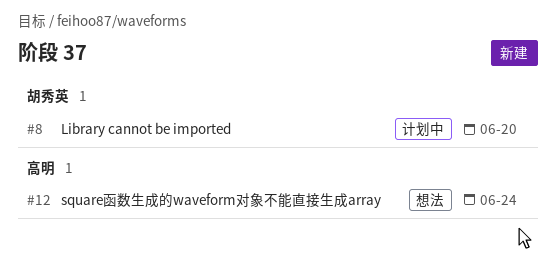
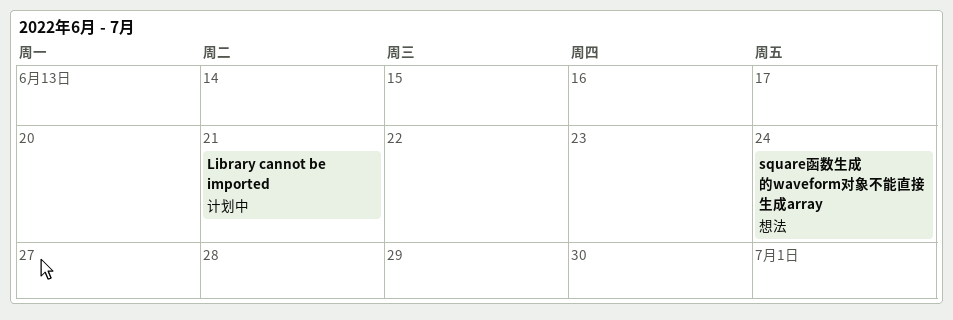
Library cannot be imported, due: Jun 20 -> Jun 21

